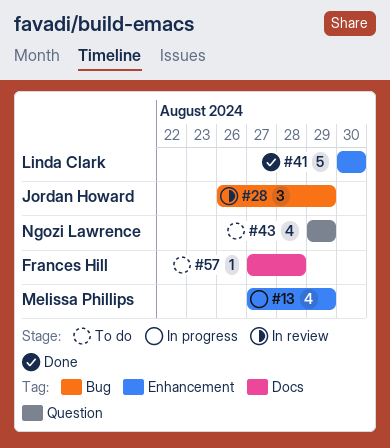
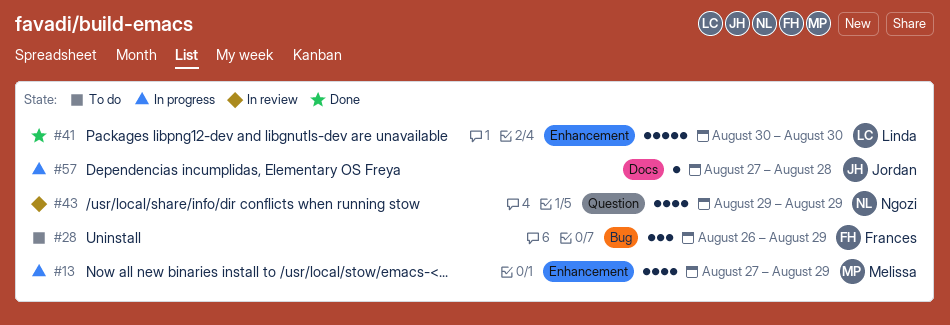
#28, status: In review -> To do
#28, owner: Jordan Howard -> Frances Hill
#43, status: To do -> In review
#57, status: To do -> In progress
#57, owner: Frances Hill -> Jordan Howard

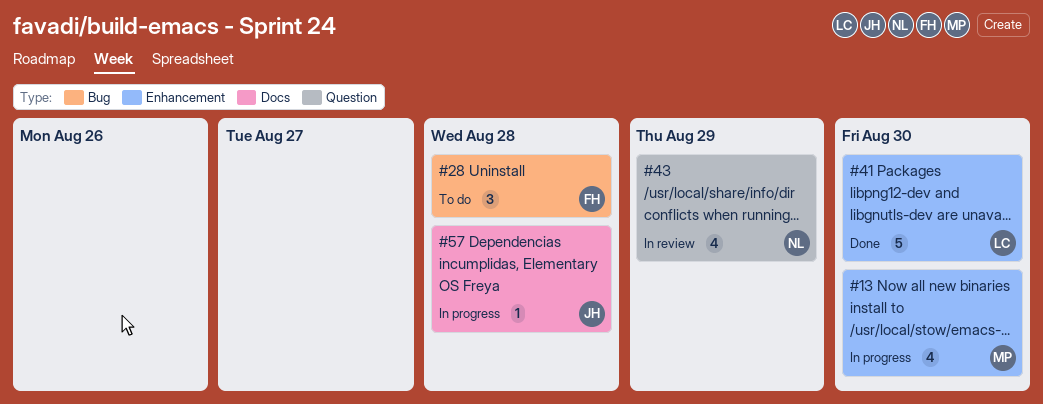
#13, due: Aug 29 -> Aug 30
#28, due: Aug 29 -> Aug 28

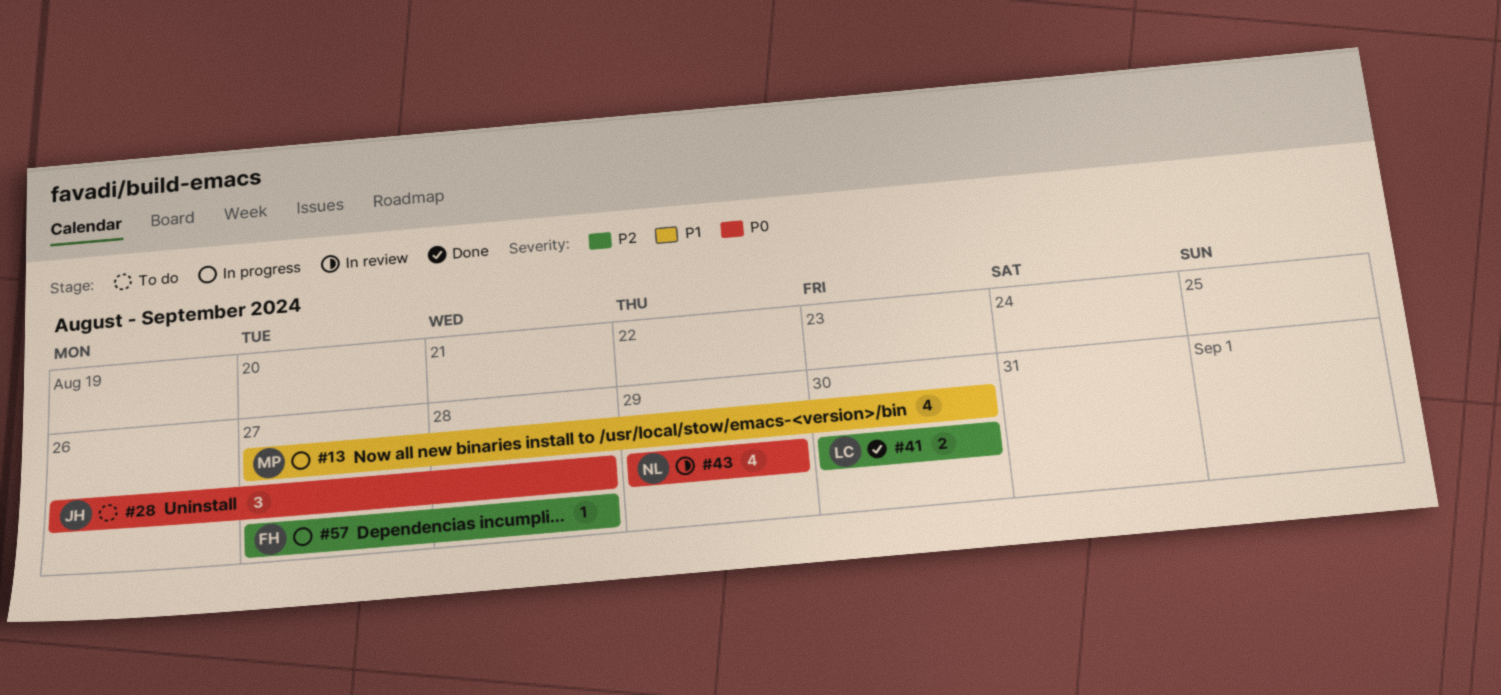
#28, owner: FH -> JH
#41, estimate: 5 -> 2
#57, owner: JH -> FH

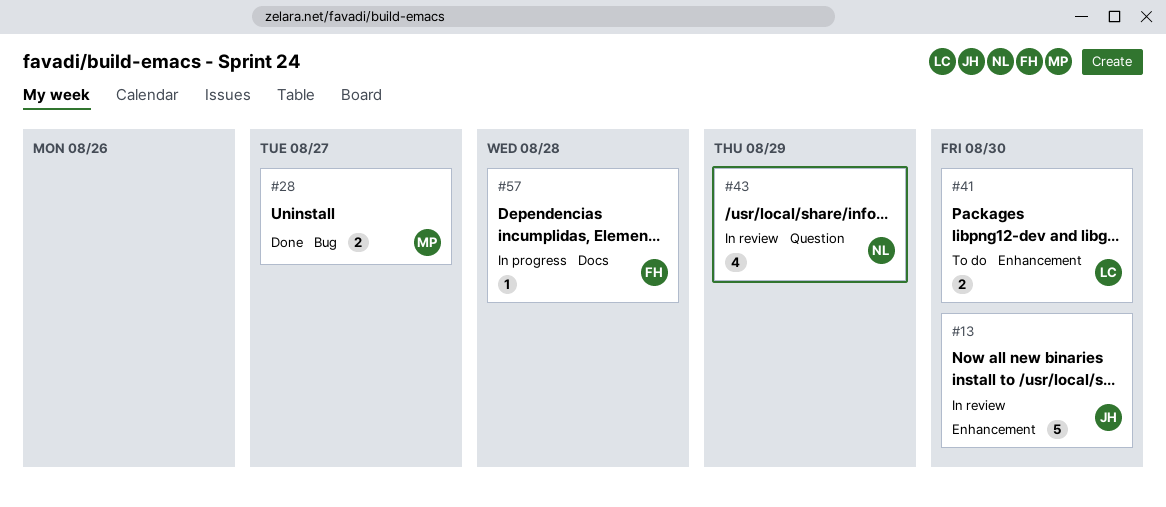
#13, status: In progress -> In review
#13, owner: MP -> JH
#13, estimate: 4 -> 5
#28, status: To do -> Done
#28, owner: JH -> MP
#28, estimate: 3 -> 2
#28, due: Aug 28 -> Aug 27
#41, status: Done -> To do

